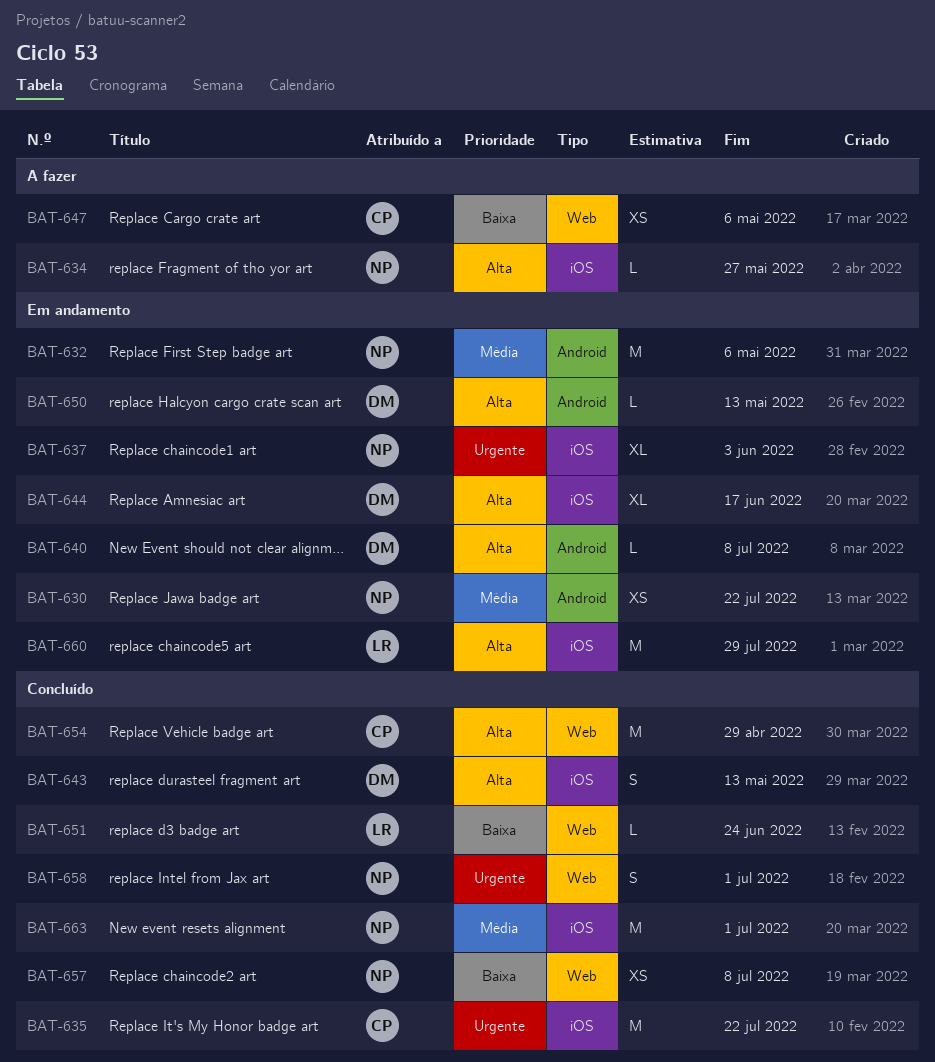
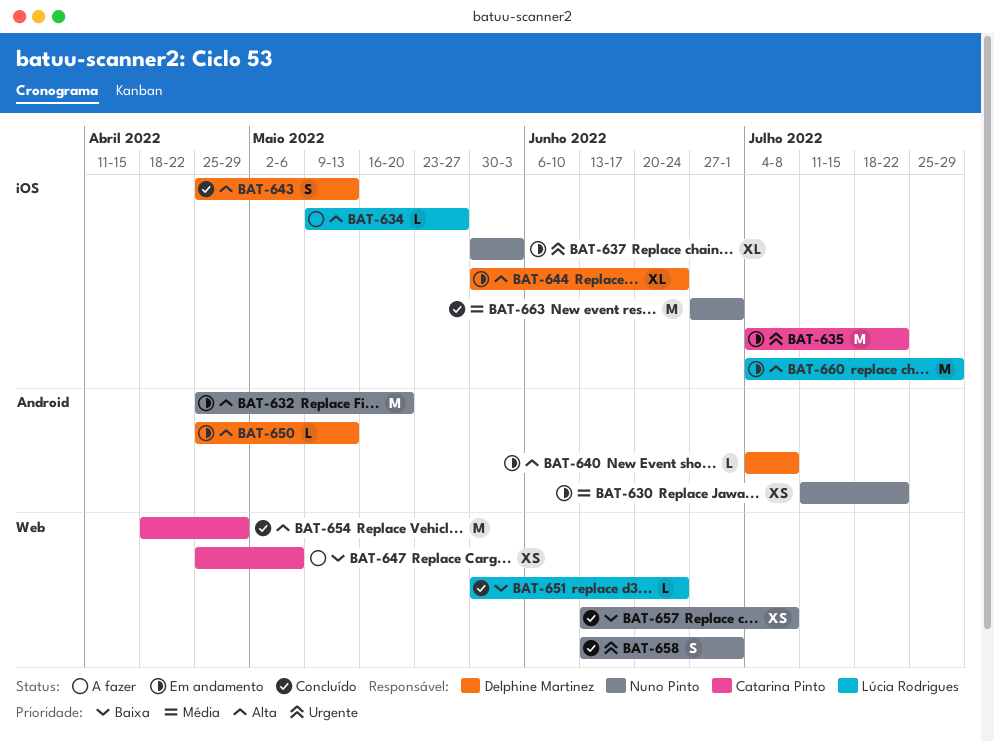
BAT-632, priority: Média -> Alta
BAT-632, due: May 6 -> May 20
BAT-634, owner: Nuno Pinto -> Lúcia Rodrigues
BAT-635, status: Concluído -> Em andamento
BAT-644, due: Jun 17 -> Jun 24

